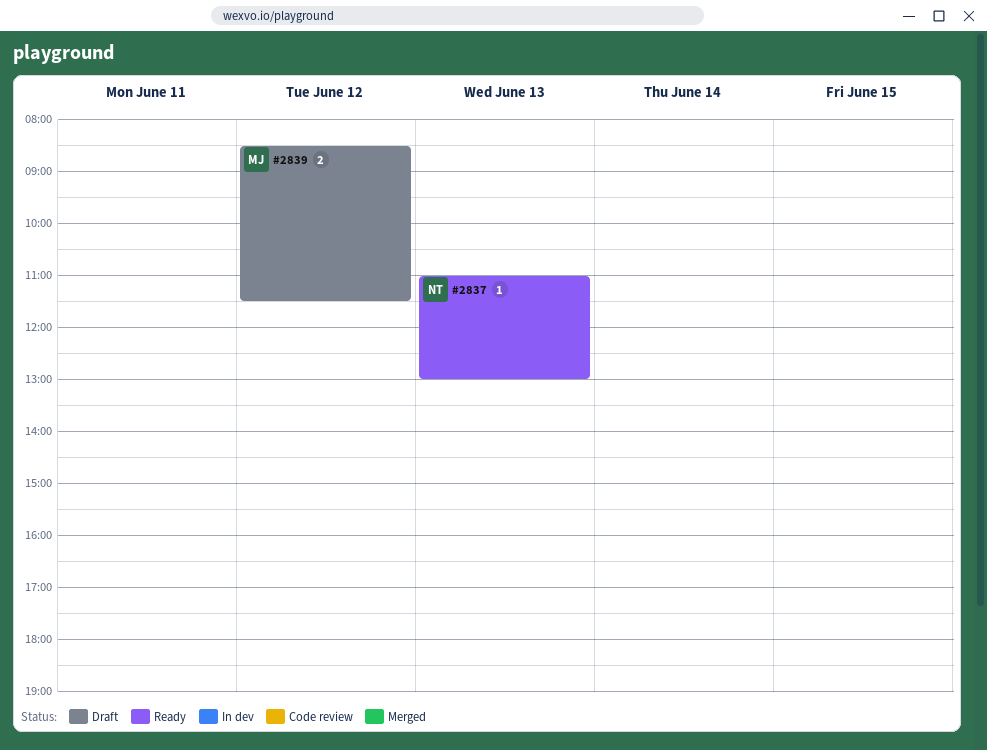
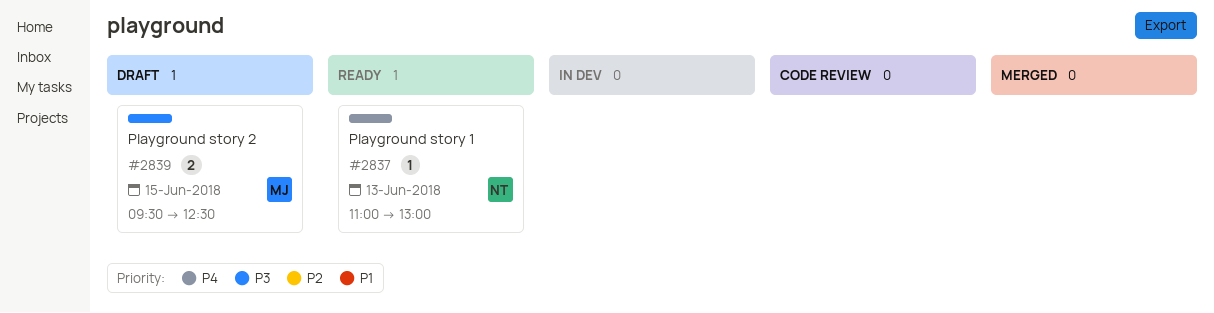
#2839, day: Jun 12 -> Jun 15
#2839, begins: 08:30 -> 09:30
#2839, ends: 11:30 -> 12:30

